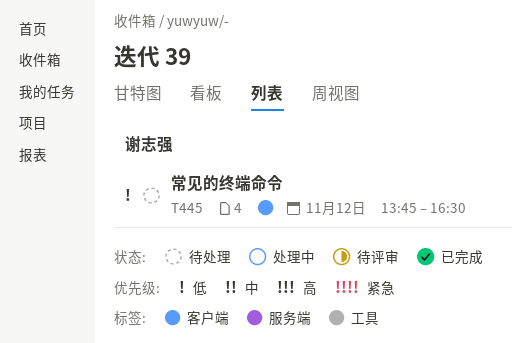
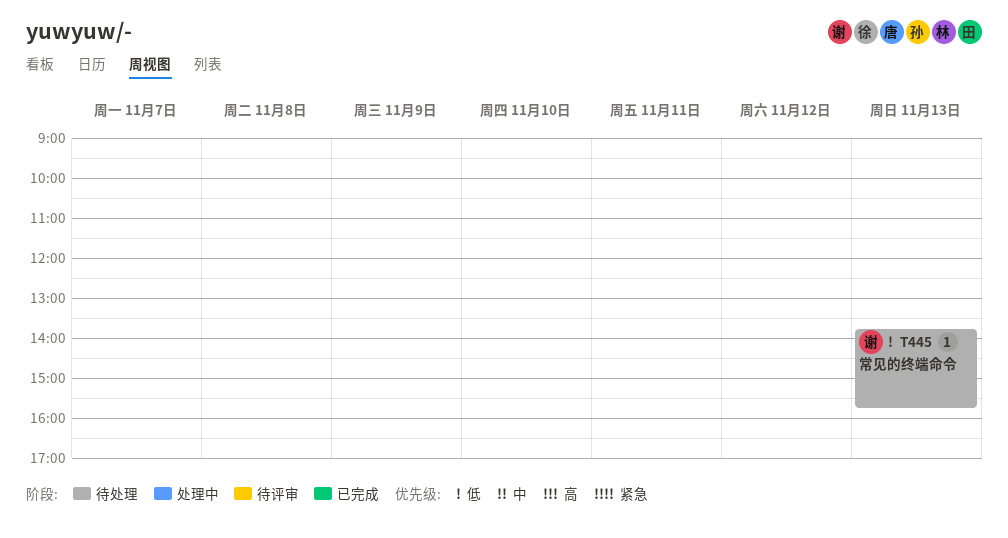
T445, day: Nov 12 -> Nov 13
T445, ends: 16:30 -> 15:45

